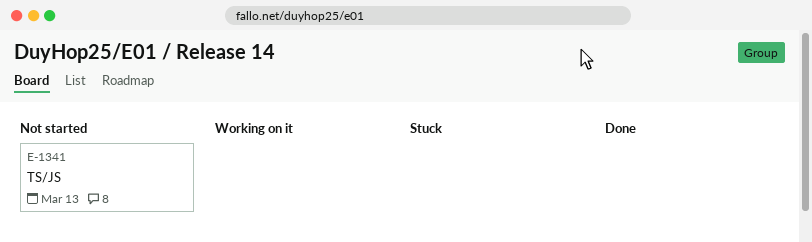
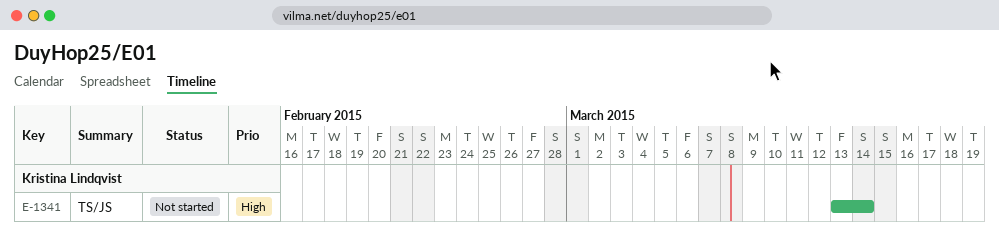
E-1341, due: Mar 13 -> Mar 14

